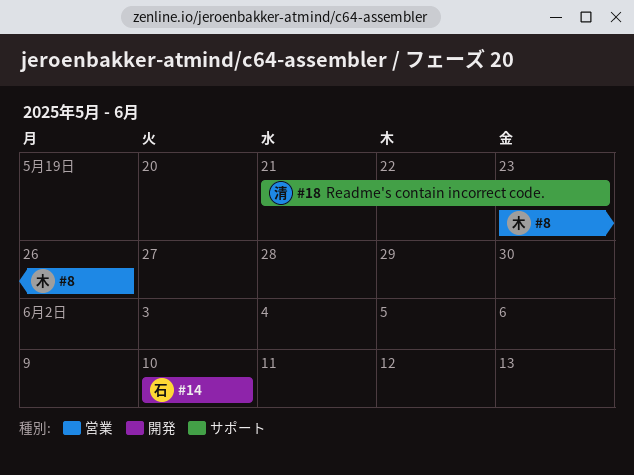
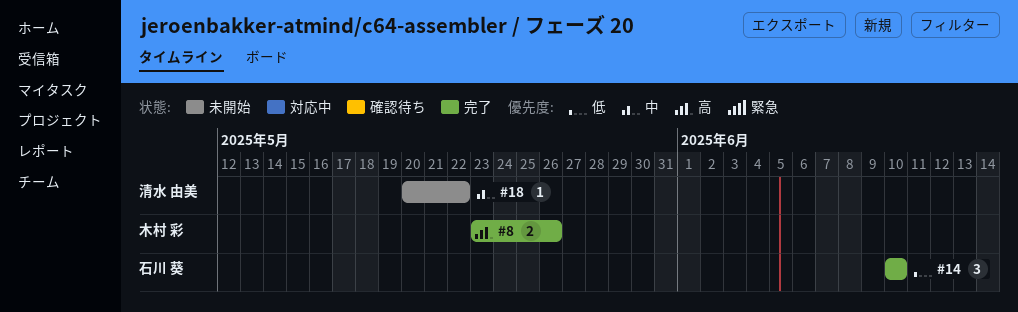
#18, start: May 21 -> May 20
#18, due: May 23 -> May 22

